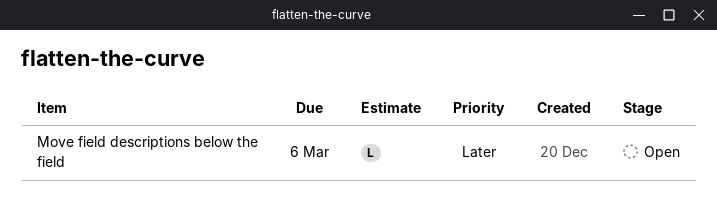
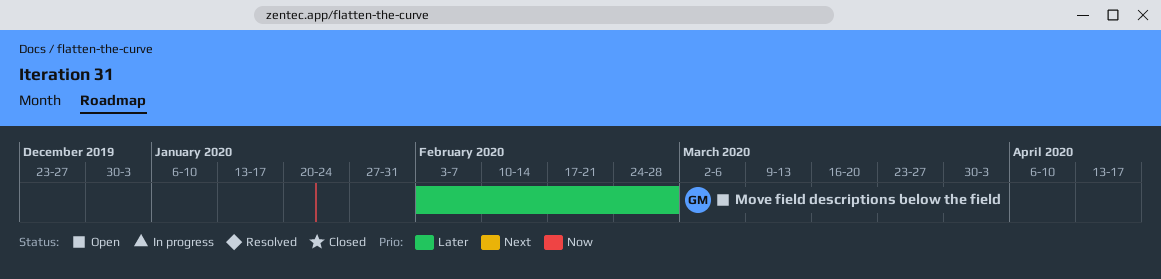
Move field descriptions below the field, due: Mar 6 -> Feb 28

